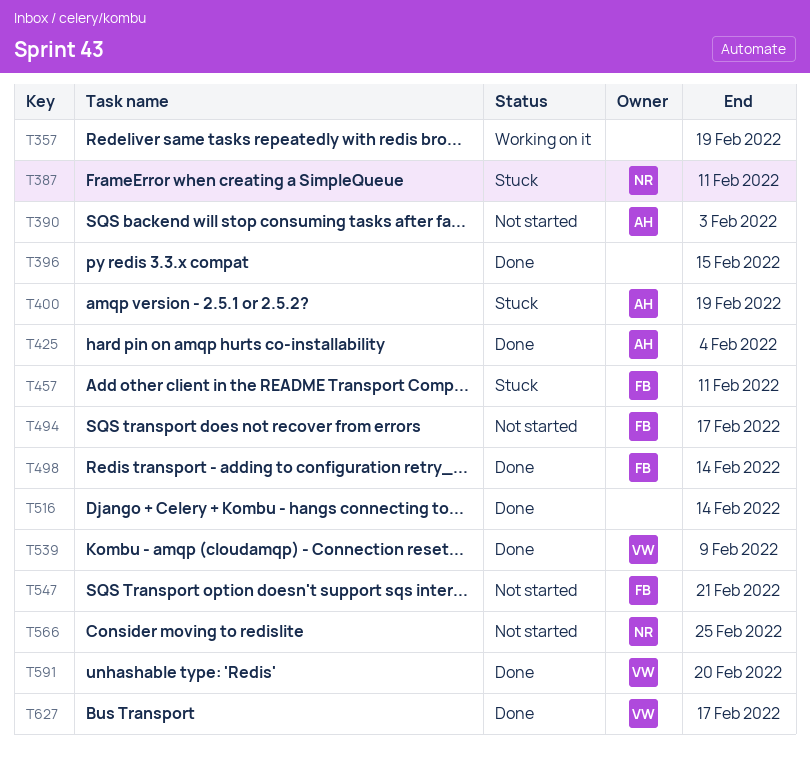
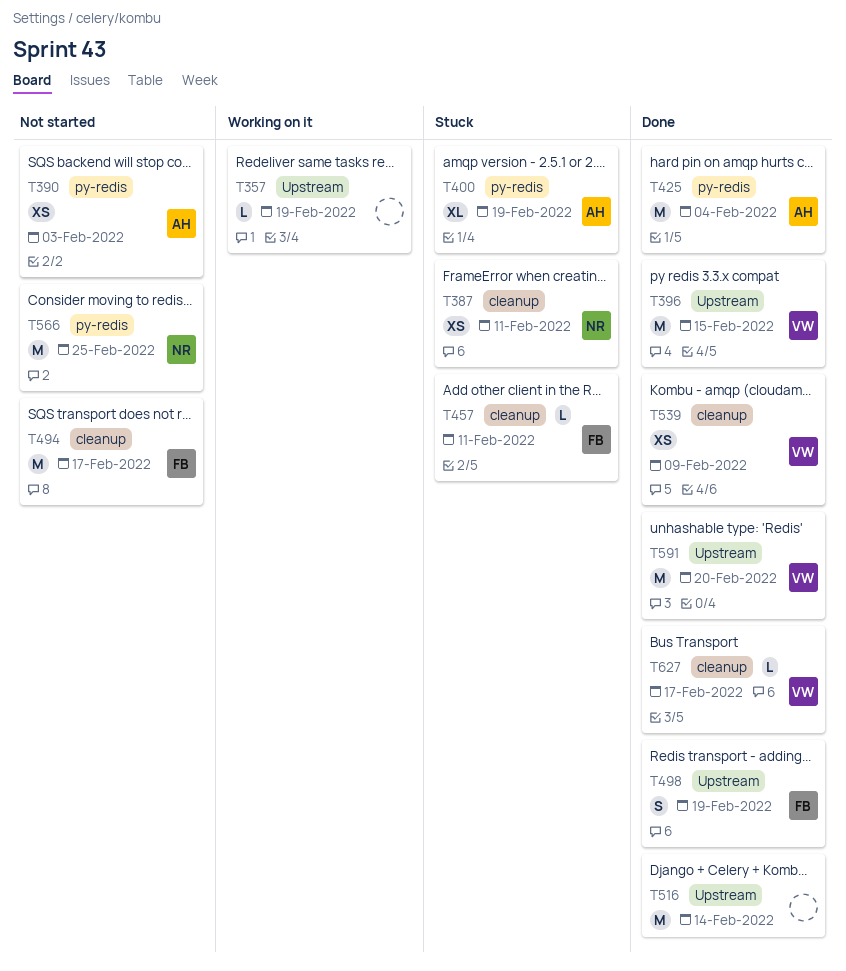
T396, owner: none -> VW
T498, due: Feb 14 -> Feb 19
T547: present -> none

